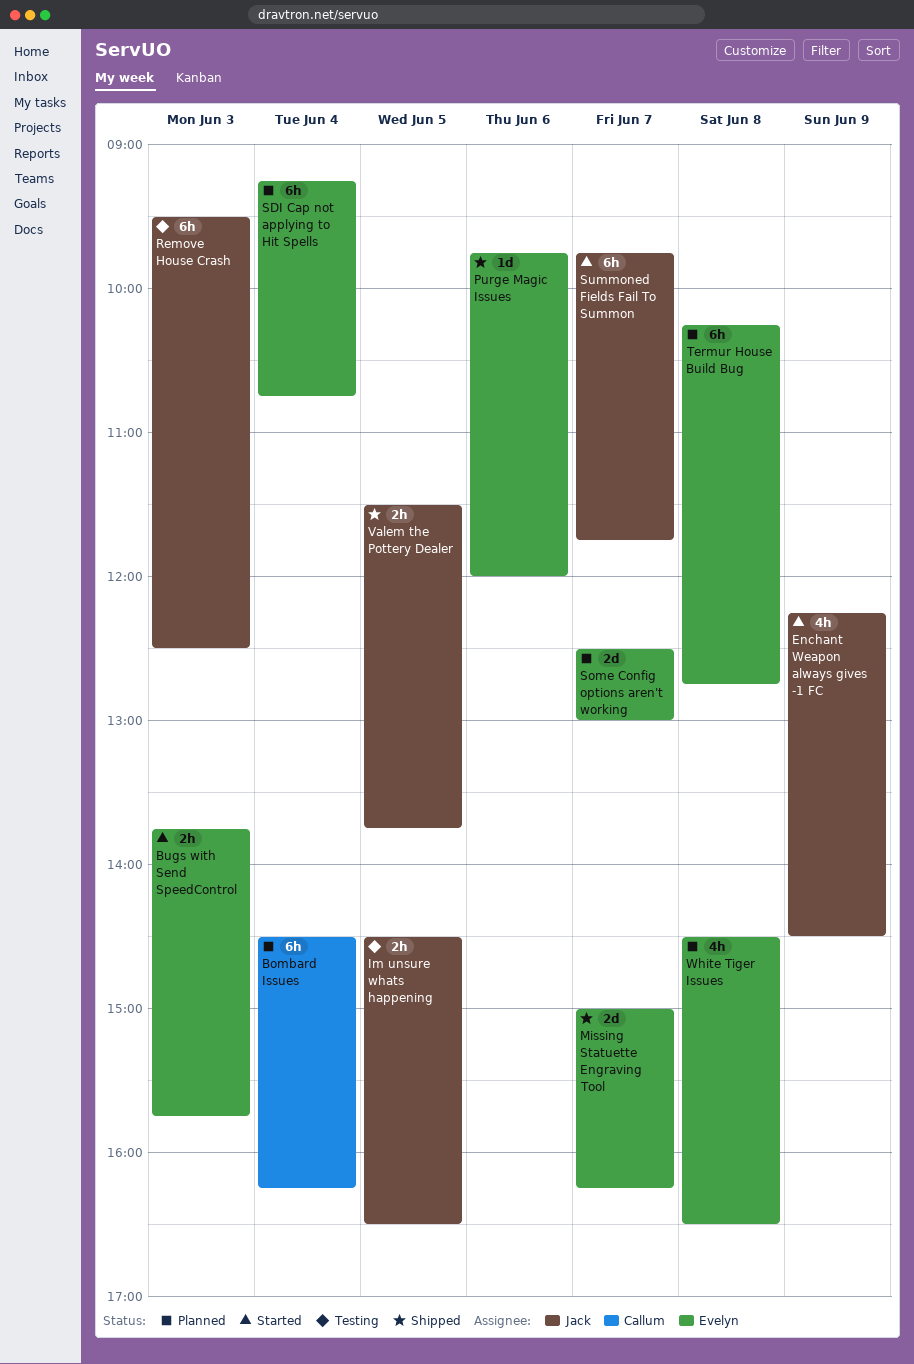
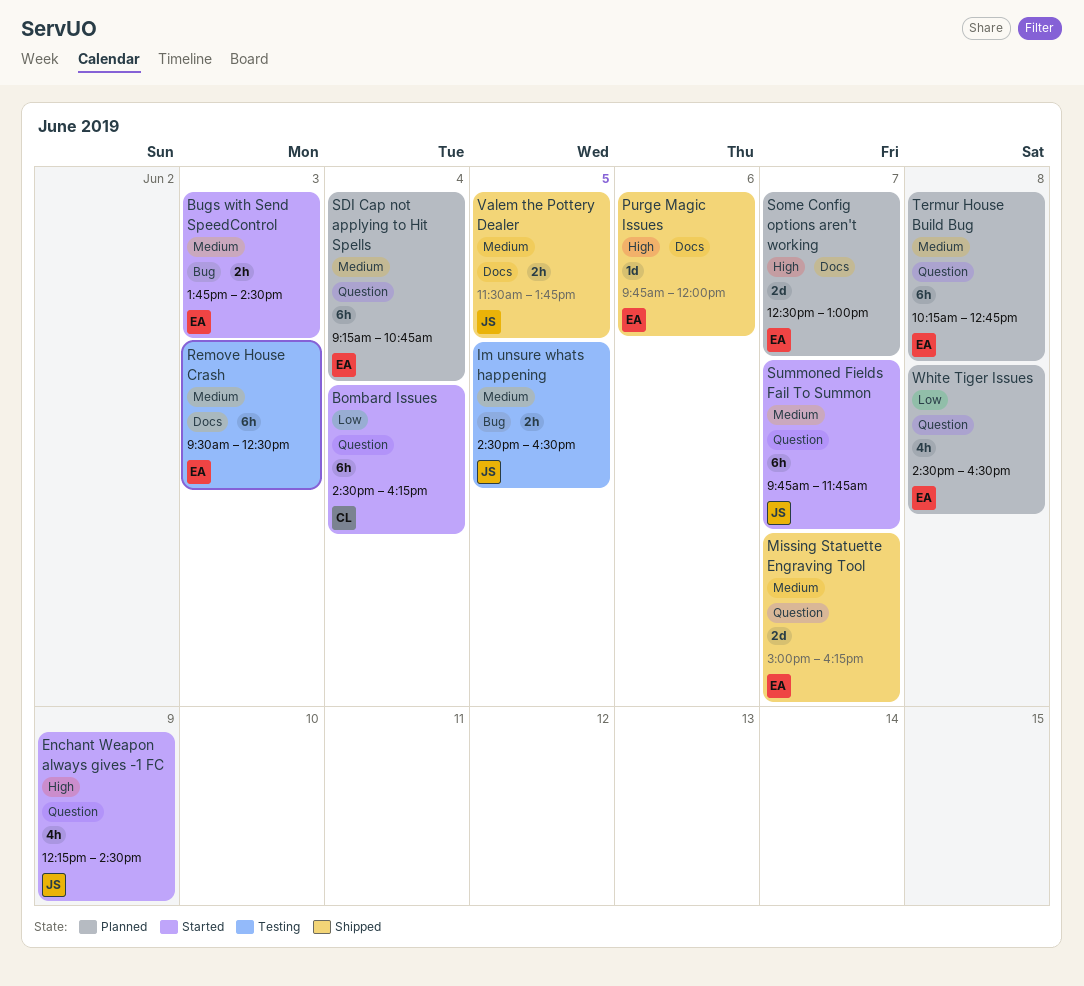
Bombard Issues, status: Planned -> Started
Bugs with Send SpeedControl, ends: 15:45 -> 14:30
Remove House Crash, owner: Jack -> Evelyn

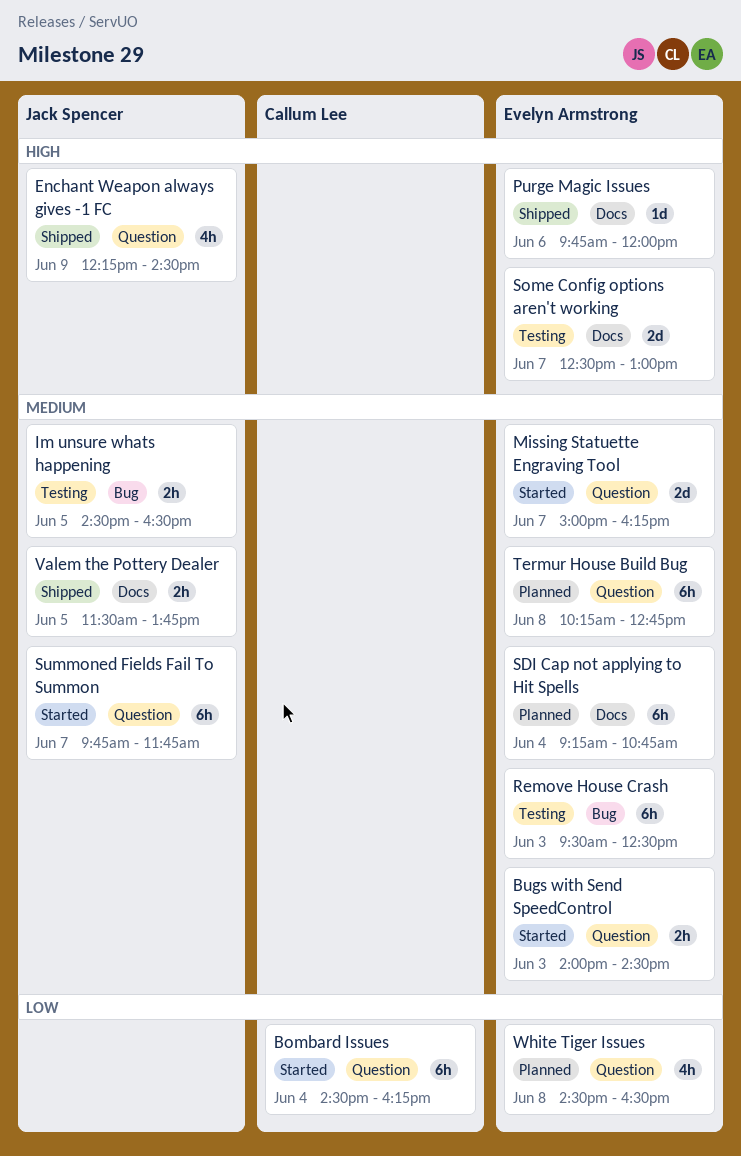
Bugs with Send SpeedControl, label: Bug -> Question
Bugs with Send SpeedControl, begins: 13:45 -> 14:00
Enchant Weapon always gives -1 FC, status: Started -> Shipped
Missing Statuette Engraving Tool, status: Shipped -> Started
Remove House Crash, label: Docs -> Bug
SDI Cap not applying to Hit Spells, label: Question -> Docs
Some Config options aren't working, status: Planned -> Testing

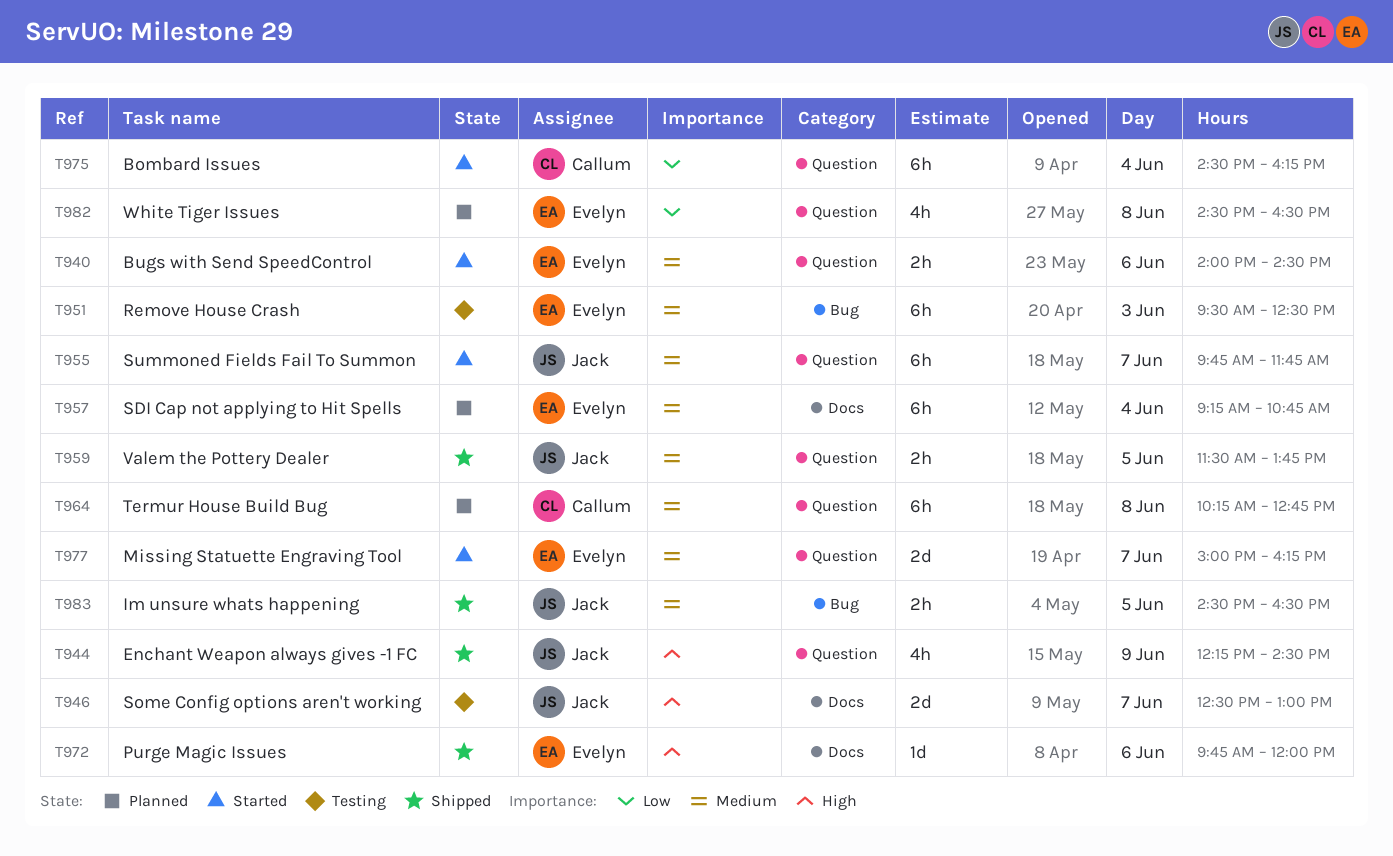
Bugs with Send SpeedControl, day: Jun 3 -> Jun 6
Im unsure whats happening, status: Testing -> Shipped
Some Config options aren't working, owner: Evelyn Armstrong -> Jack Spencer
Termur House Build Bug, owner: Evelyn Armstrong -> Callum Lee
Valem the Pottery Dealer, label: Docs -> Question

